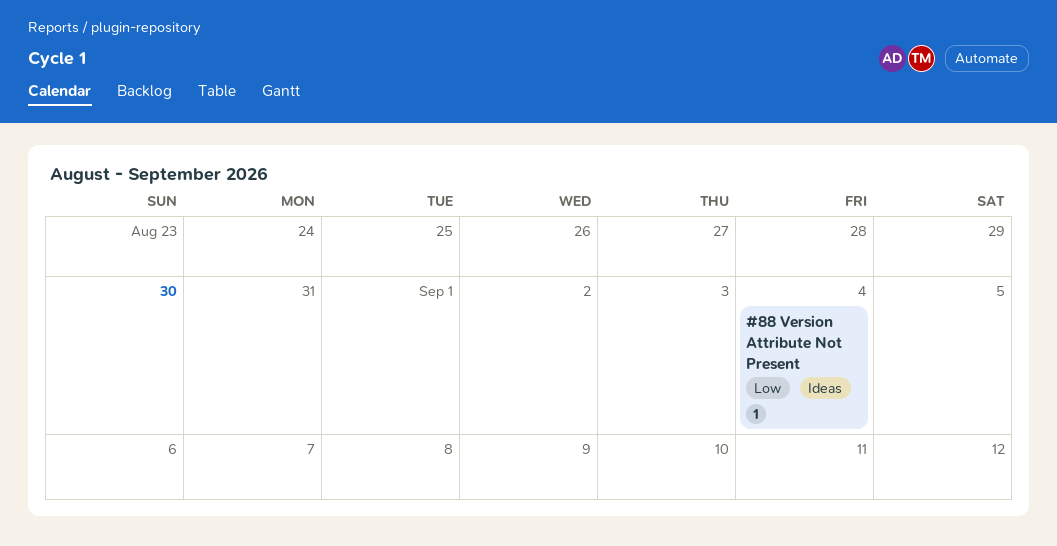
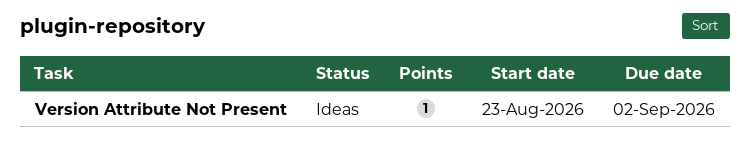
Version Attribute Not Present, due: Sep 4 -> Sep 2

